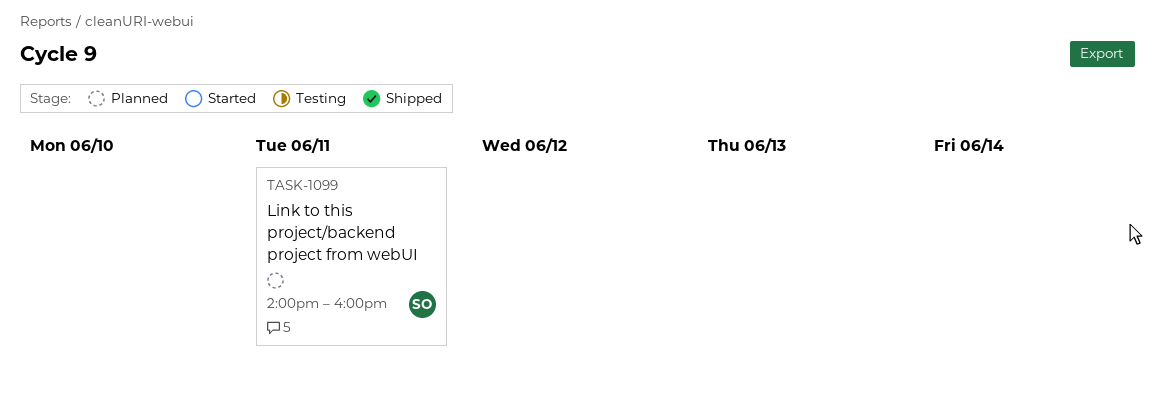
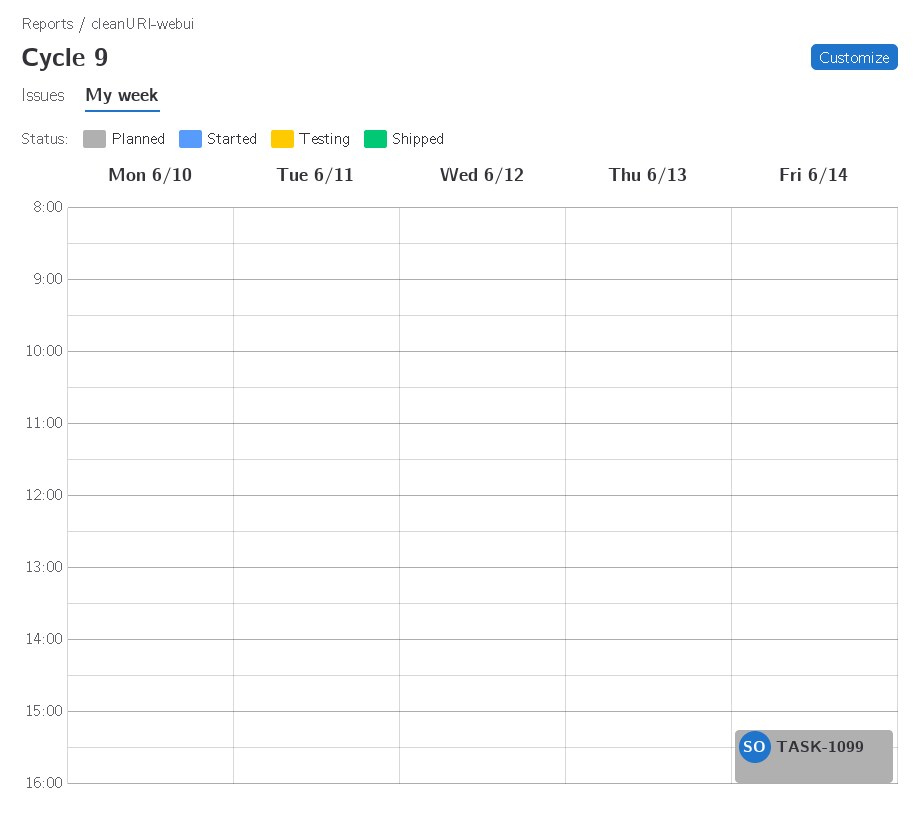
TASK-1099, day: Jun 11 -> Jun 14
TASK-1099, begins: 14:00 -> 15:15

